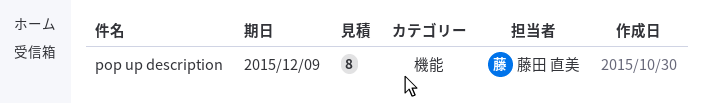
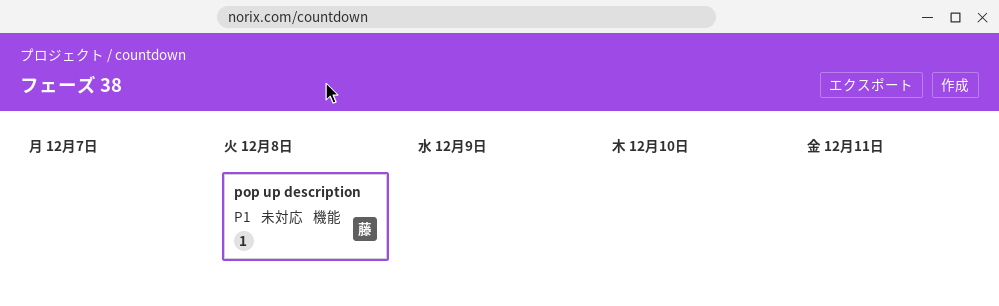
pop up description, estimate: 8 -> 1
pop up description, due: Dec 9 -> Dec 8

